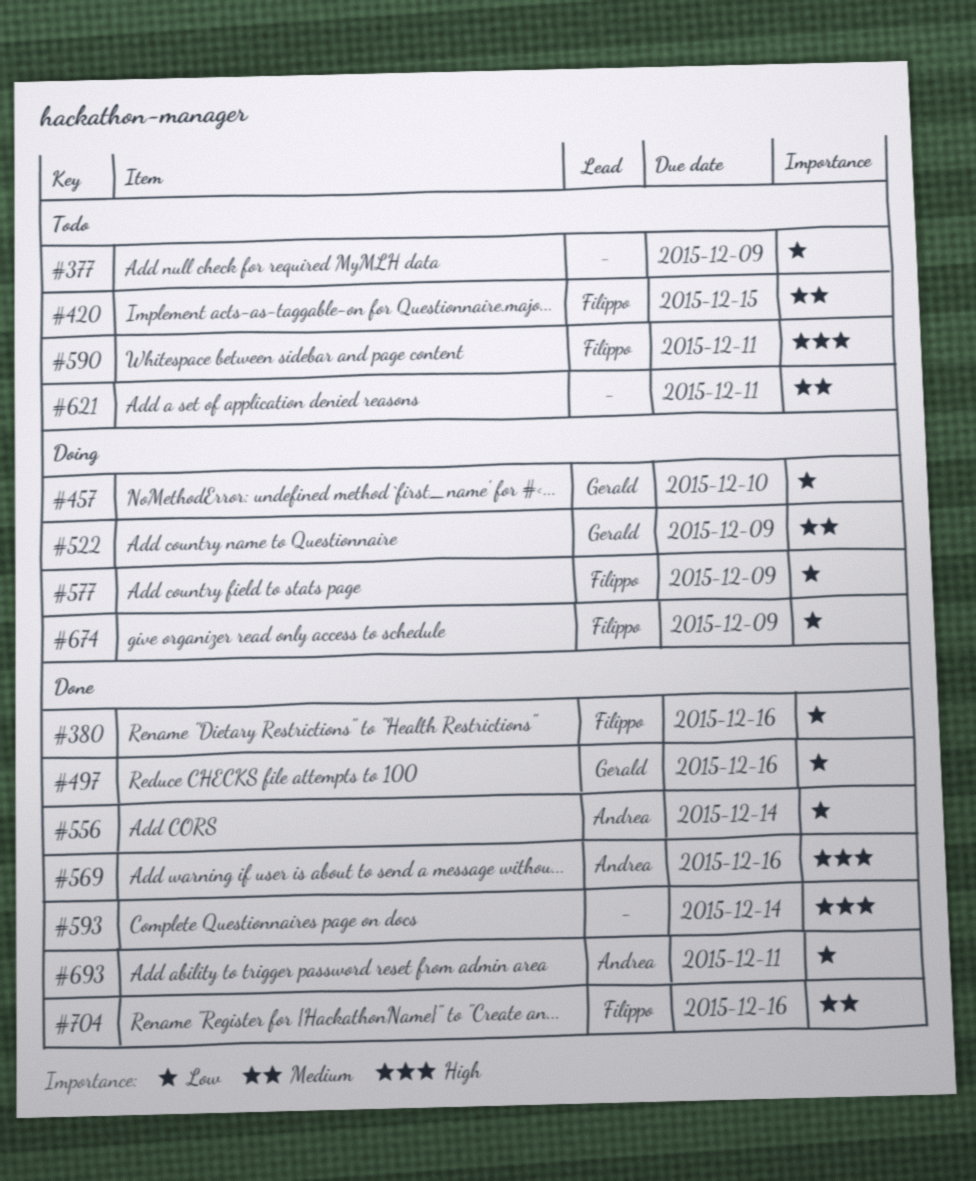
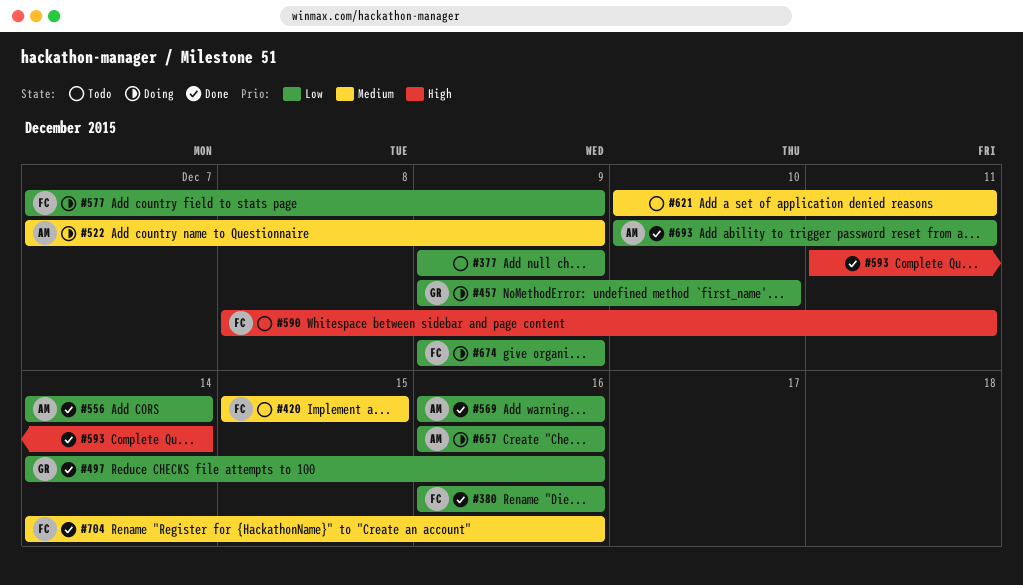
#522, owner: Gerald -> Andrea
#569, priority: High -> Low
#657: none -> present

